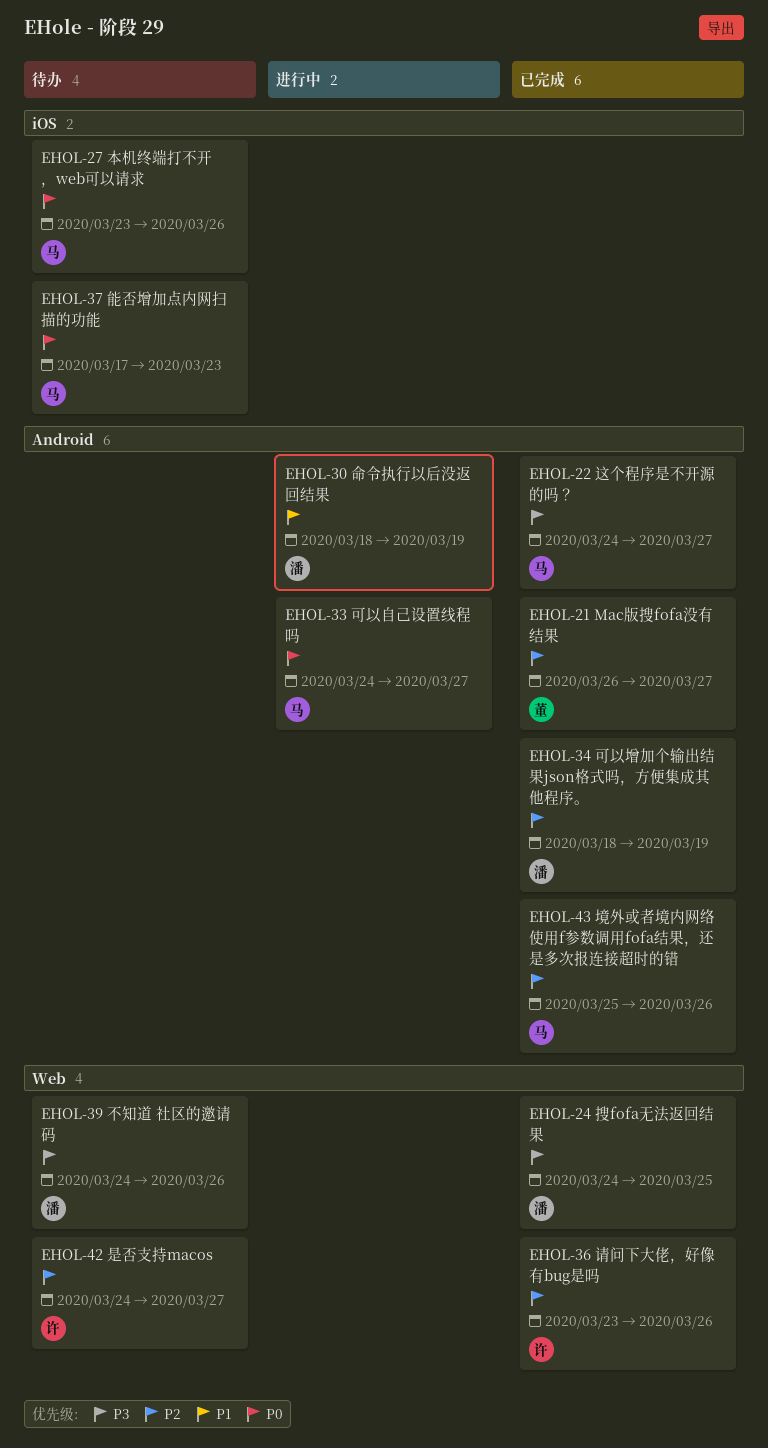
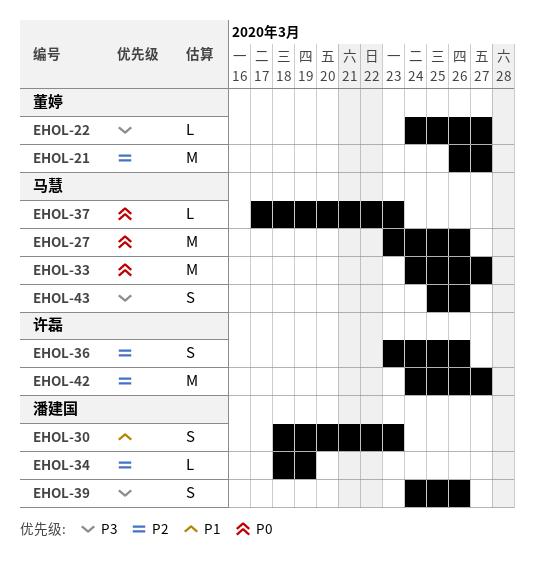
EHOL-22, owner: 马慧 -> 董婷
EHOL-24: present -> none
EHOL-30, due: Mar 19 -> Mar 23
EHOL-43, priority: P2 -> P3

